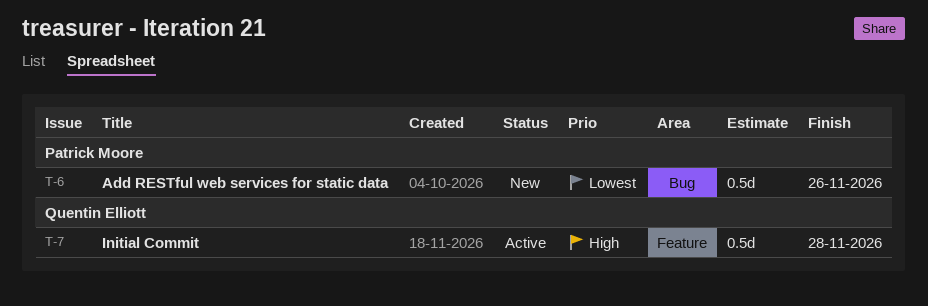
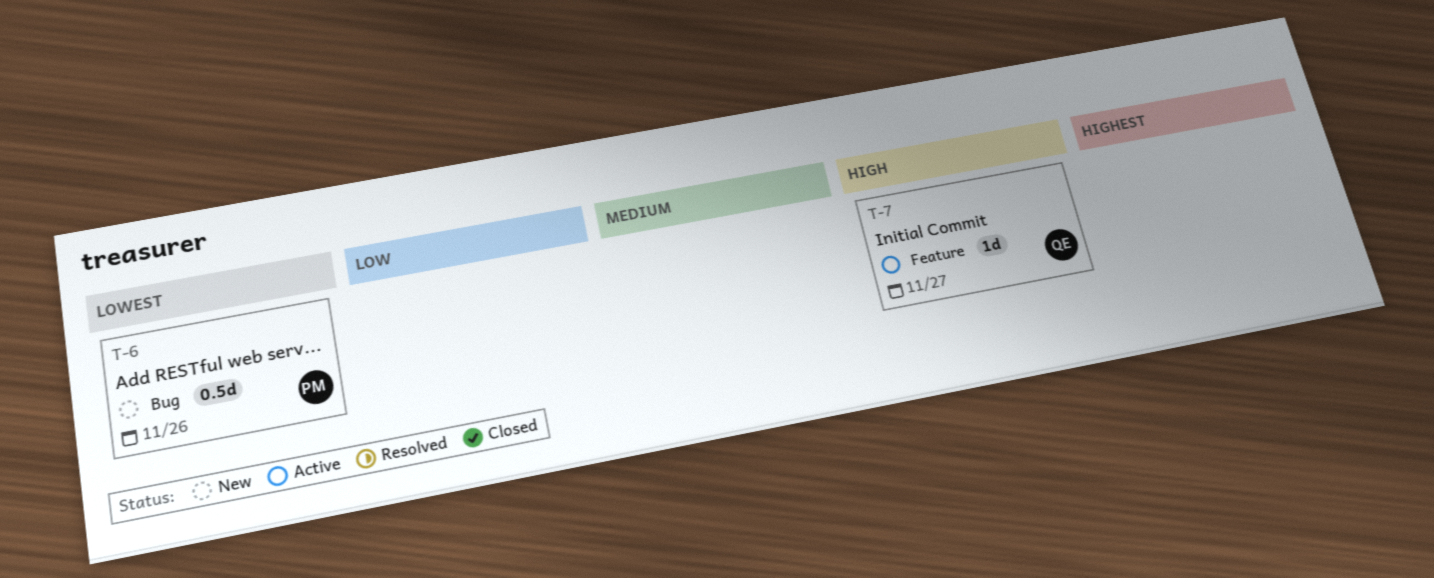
T-7, estimate: 0.5d -> 1d
T-7, due: Nov 28 -> Nov 27

